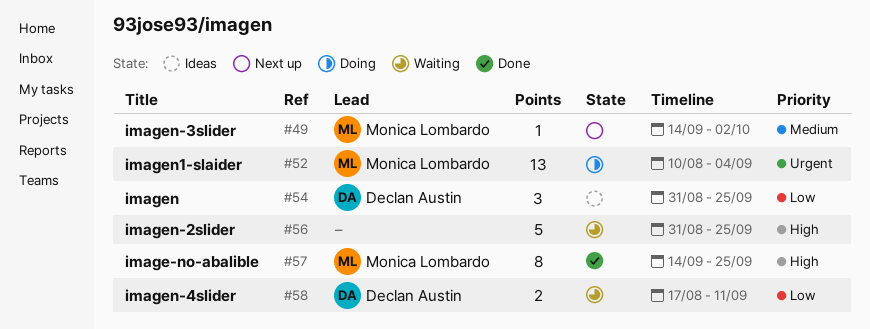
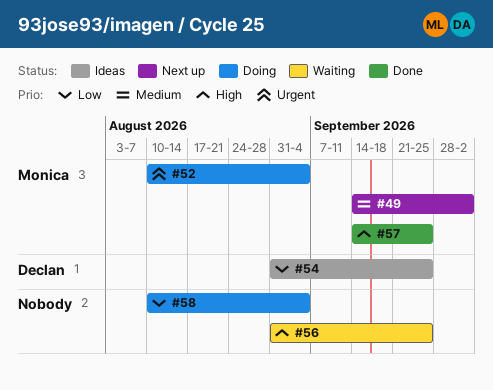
#58, status: Waiting -> Doing
#58, owner: Declan Austin -> none
#58, start: Aug 17 -> Aug 10
#58, due: Sep 11 -> Sep 4

